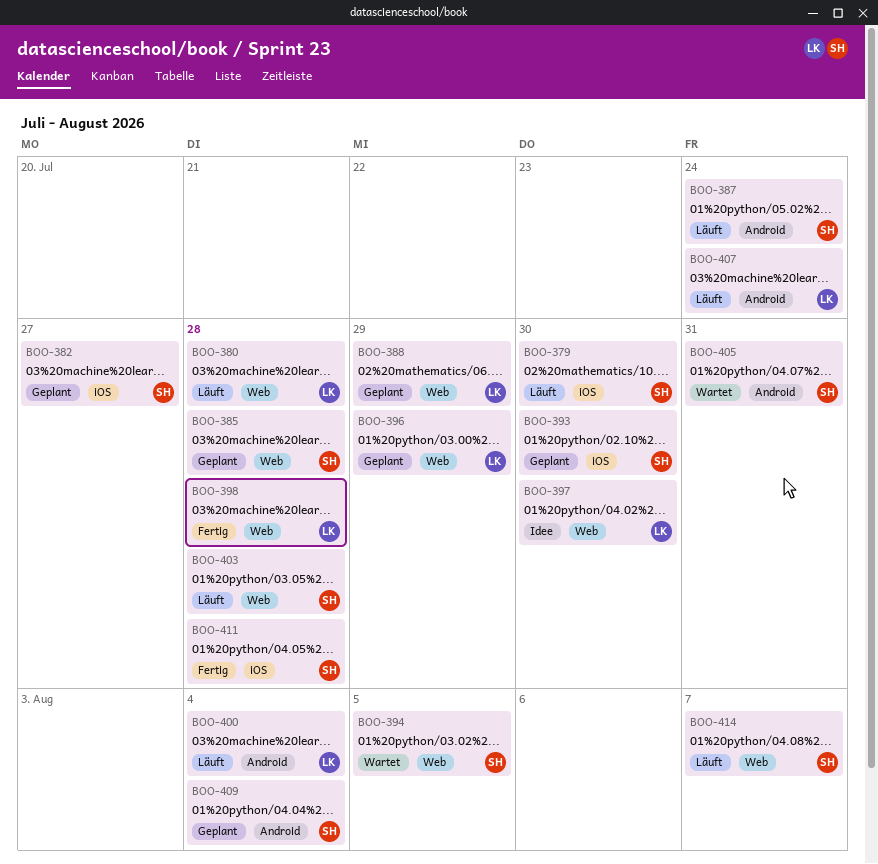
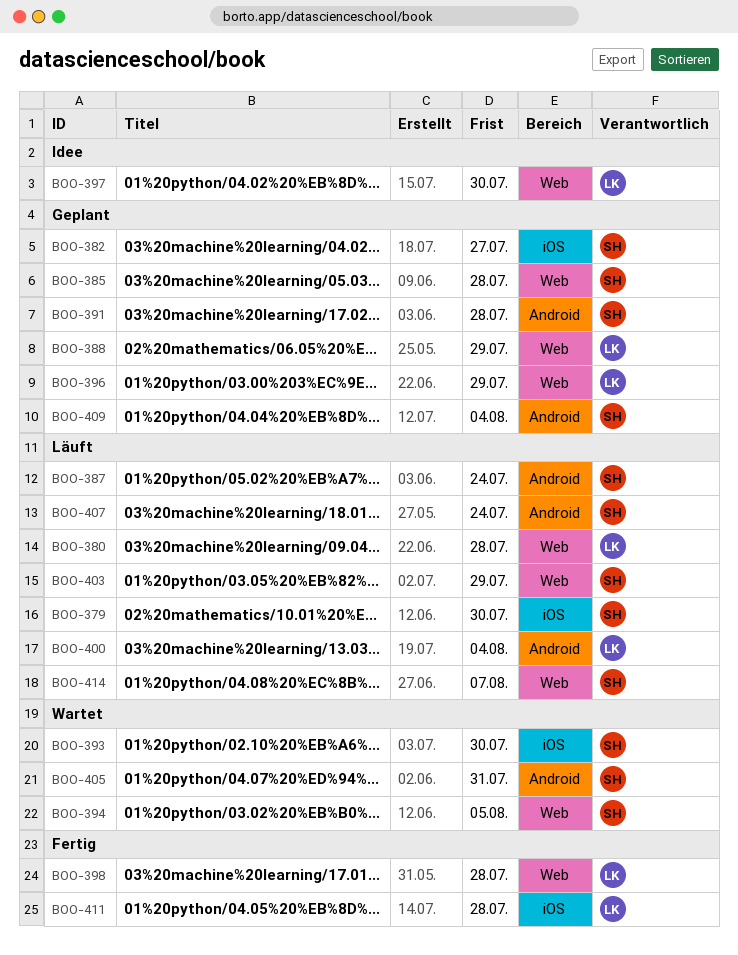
BOO-391: none -> present
BOO-393, status: Geplant -> Wartet
BOO-403, due: Jul 28 -> Jul 29
BOO-407, owner: LK -> SH
BOO-411, owner: SH -> LK

